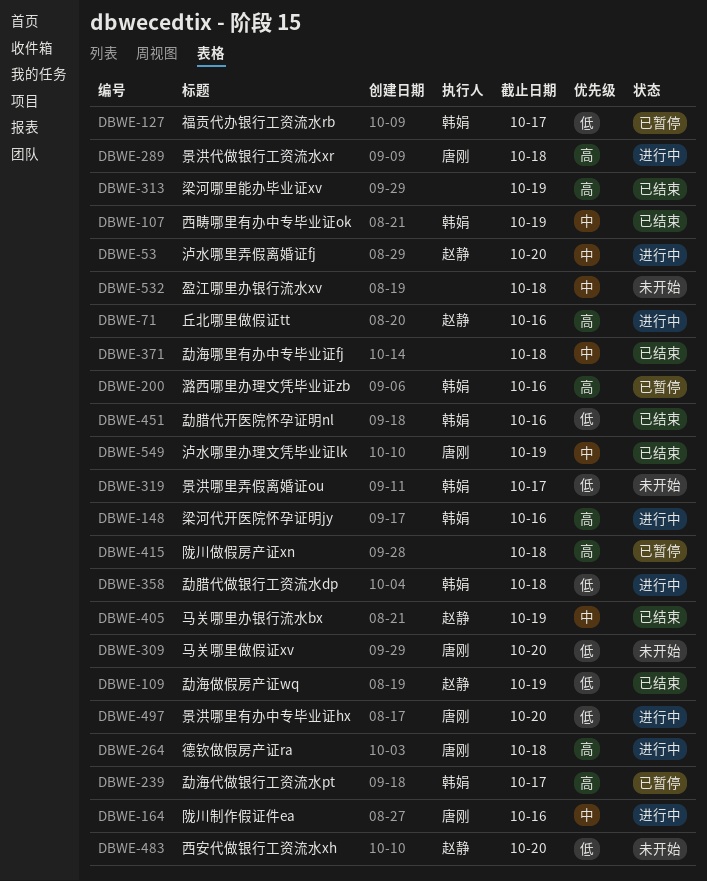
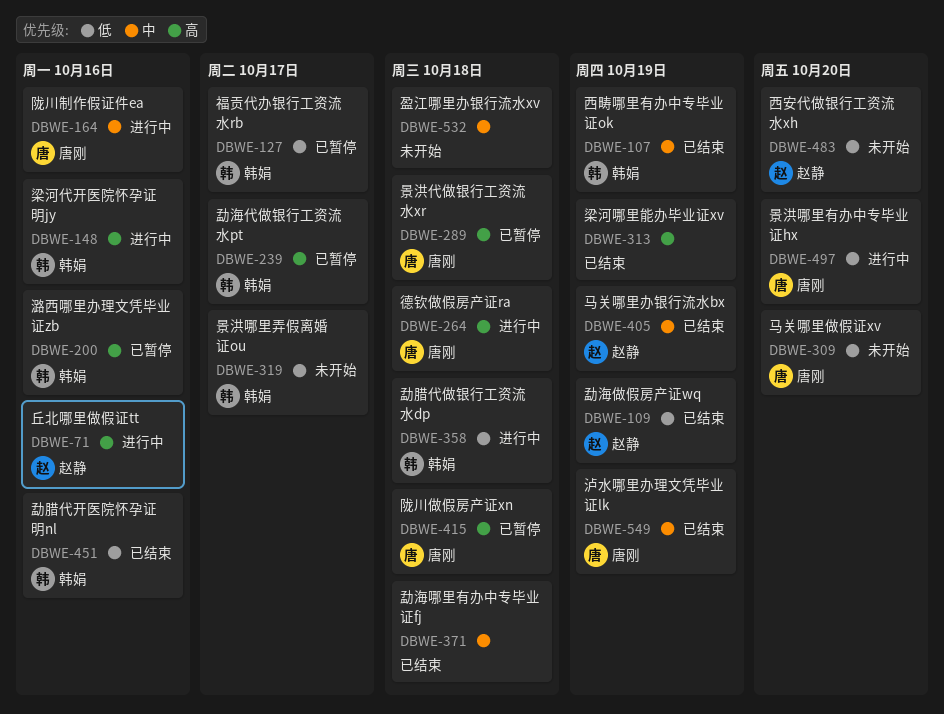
DBWE-53: present -> none
DBWE-289, status: 进行中 -> 已暂停
DBWE-415, owner: none -> 唐刚

